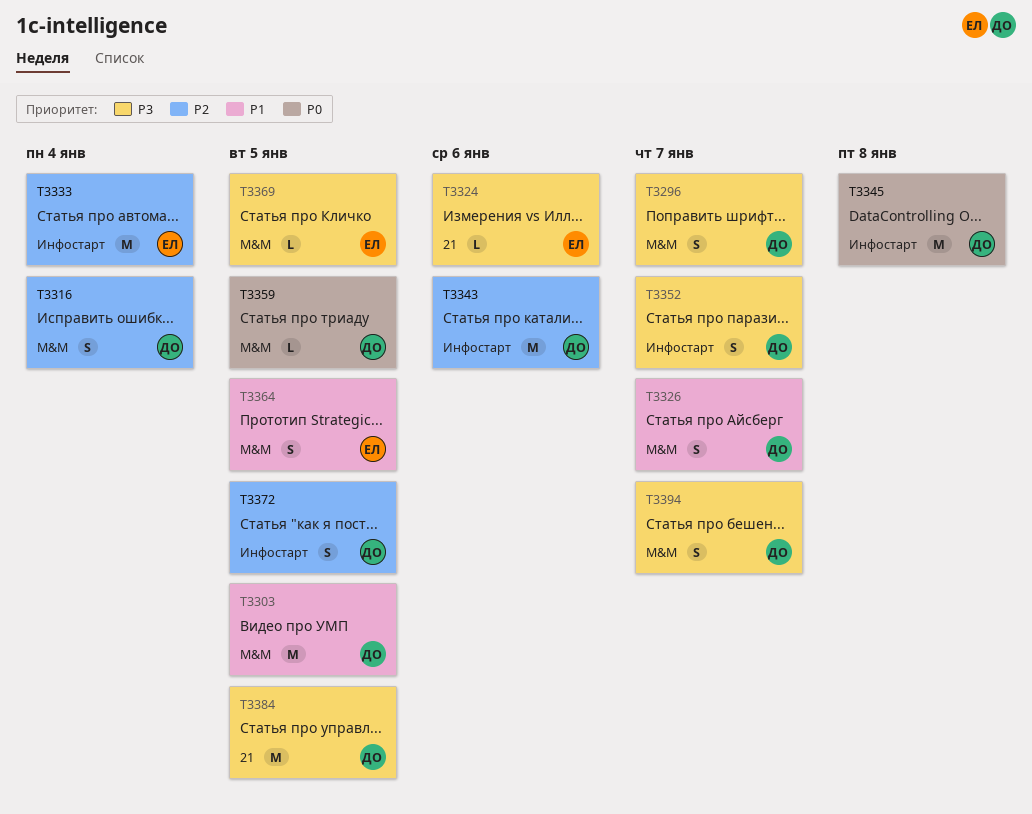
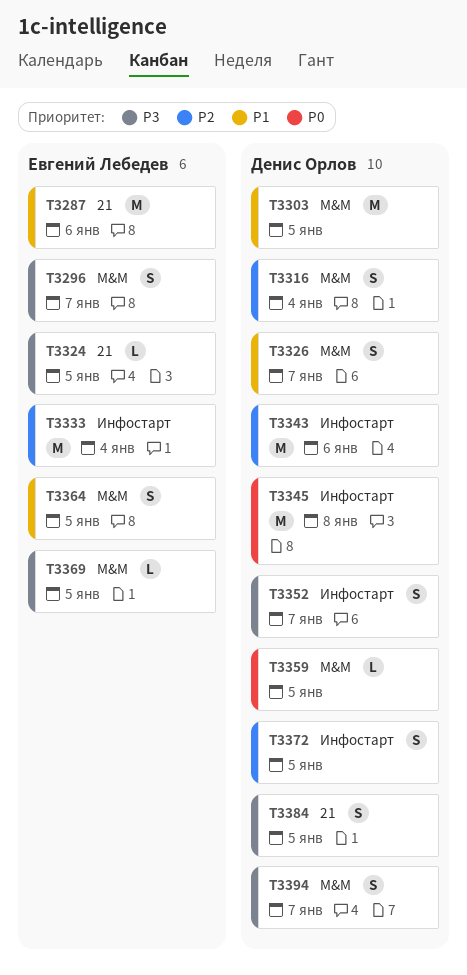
T3287: none -> present
T3296, owner: Денис Орлов -> Евгений Лебедев
T3324, due: Jan 6 -> Jan 5
T3384, estimate: M -> S

